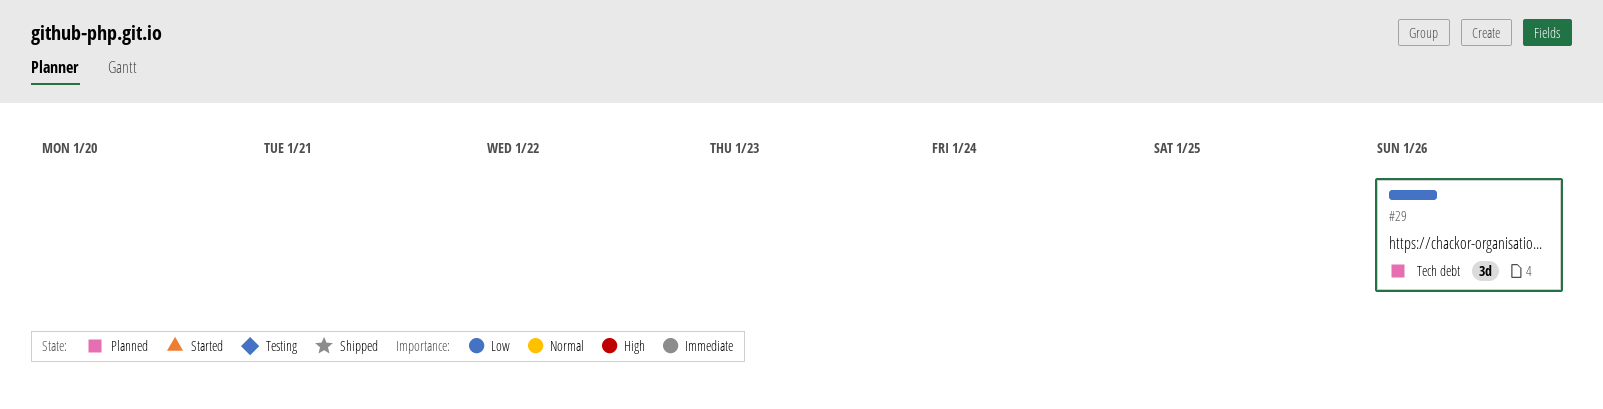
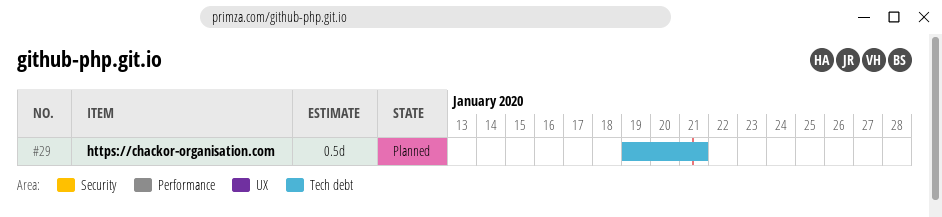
#29, estimate: 3d -> 0.5d
#29, due: Jan 26 -> Jan 21

